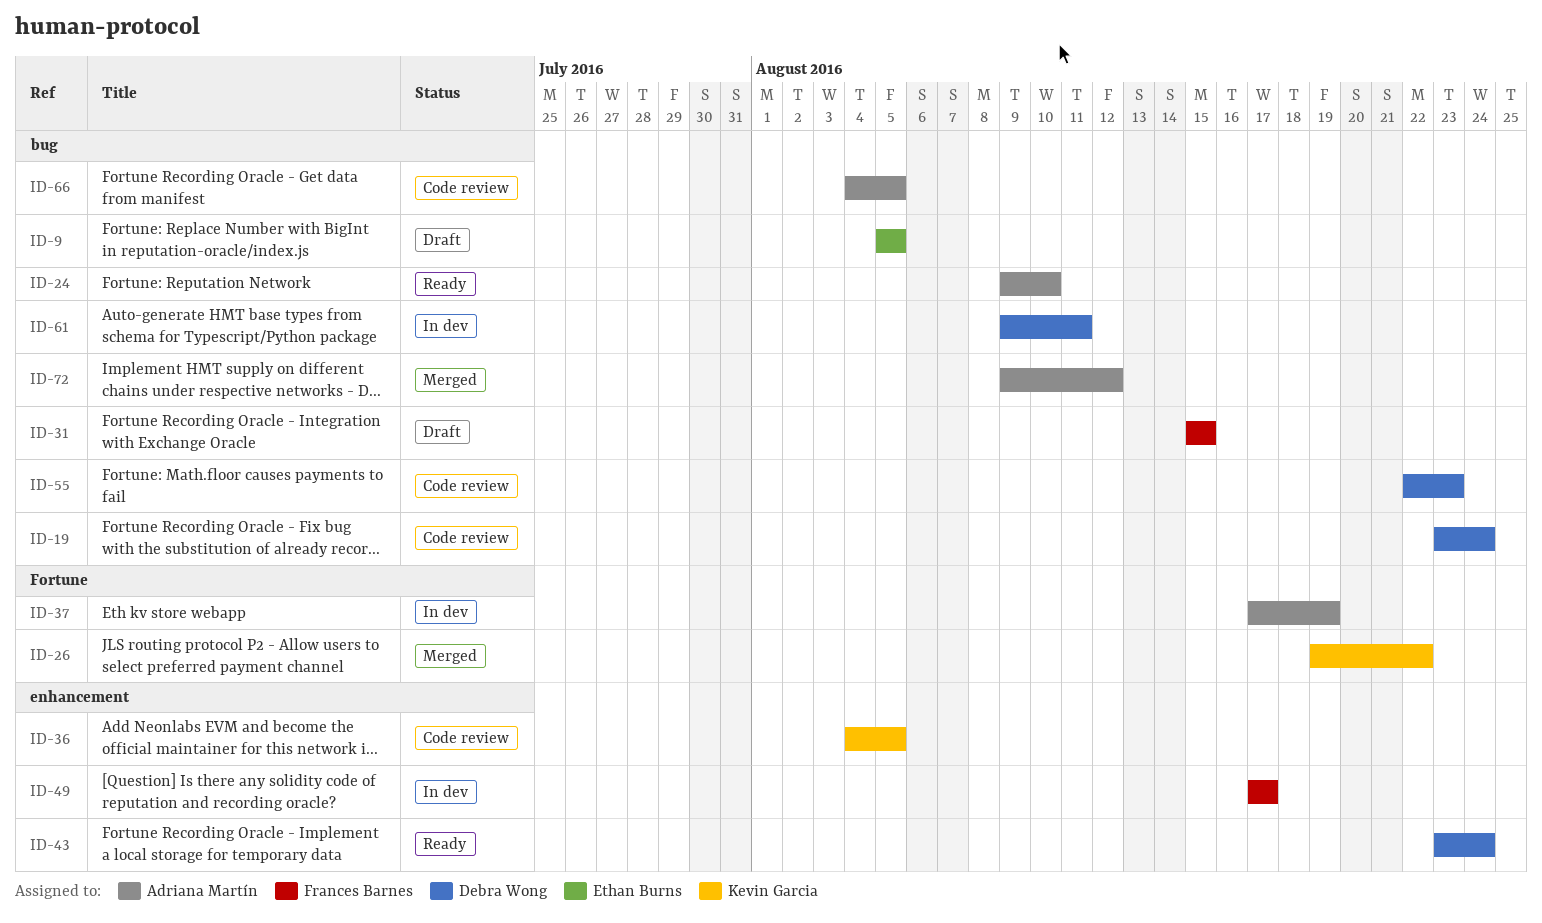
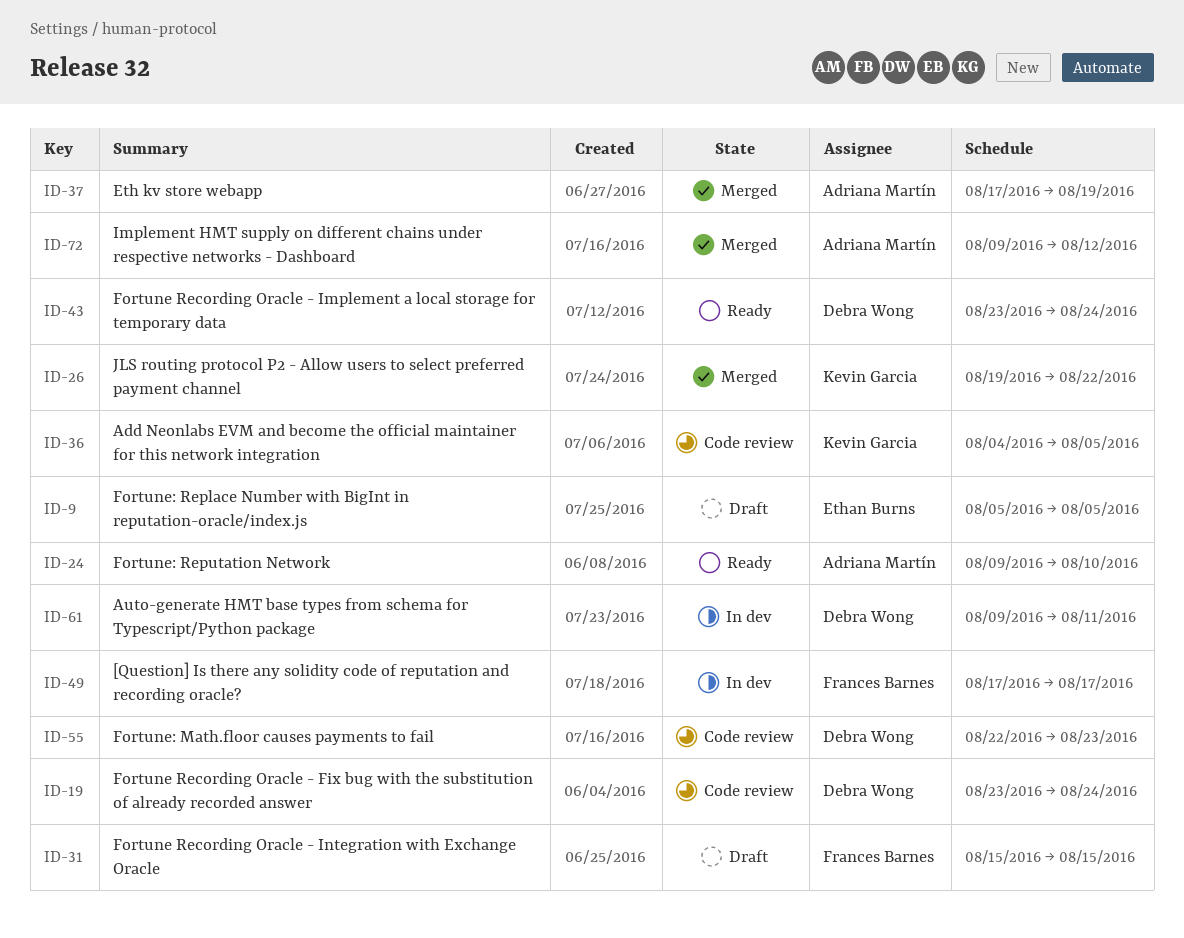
ID-37, status: In dev -> Merged
ID-66: present -> none

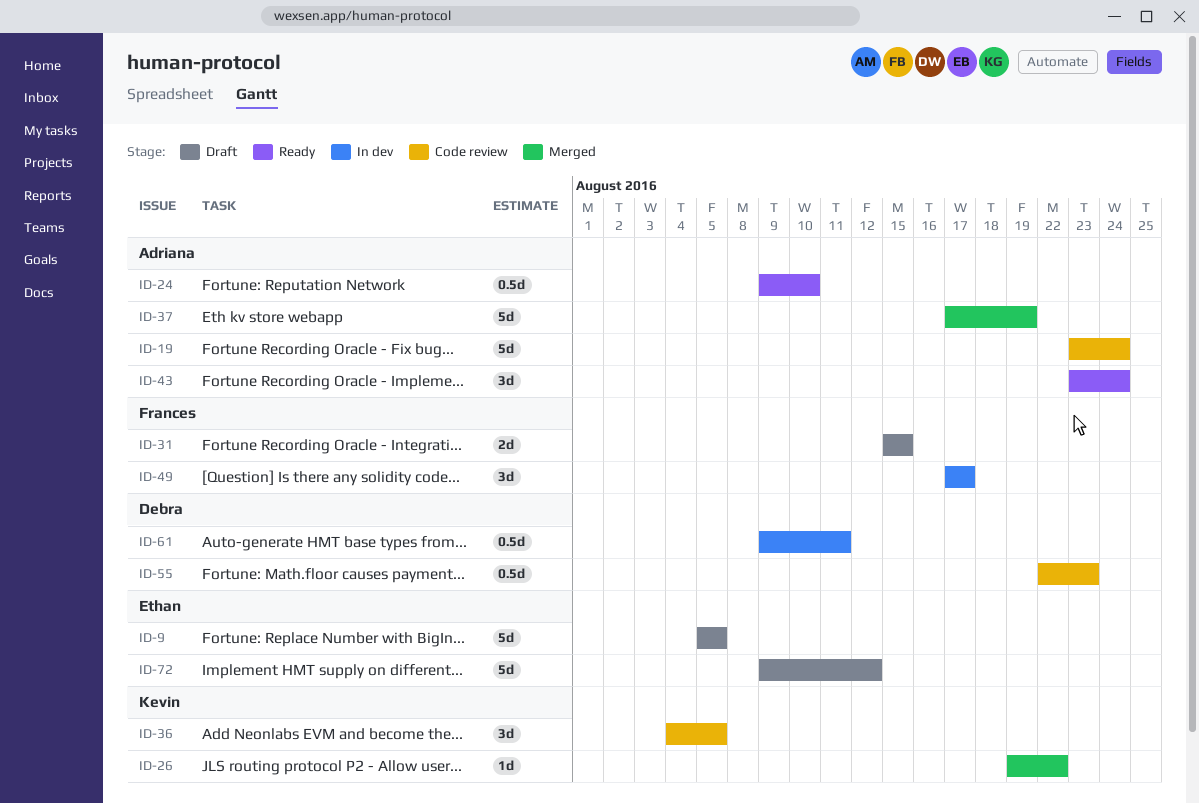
ID-19, owner: Debra Wong -> Adriana Martín
ID-43, owner: Debra Wong -> Adriana Martín
ID-72, status: Merged -> Draft
ID-72, owner: Adriana Martín -> Ethan Burns

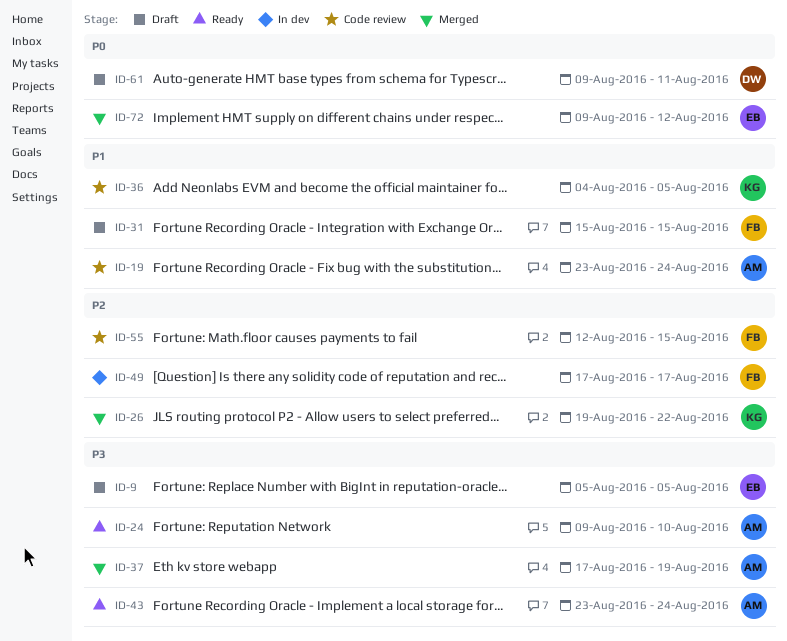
ID-55, owner: Debra -> Frances
ID-55, start: Aug 22 -> Aug 12
ID-55, due: Aug 23 -> Aug 15
ID-61, status: In dev -> Draft
ID-72, status: Draft -> Merged

